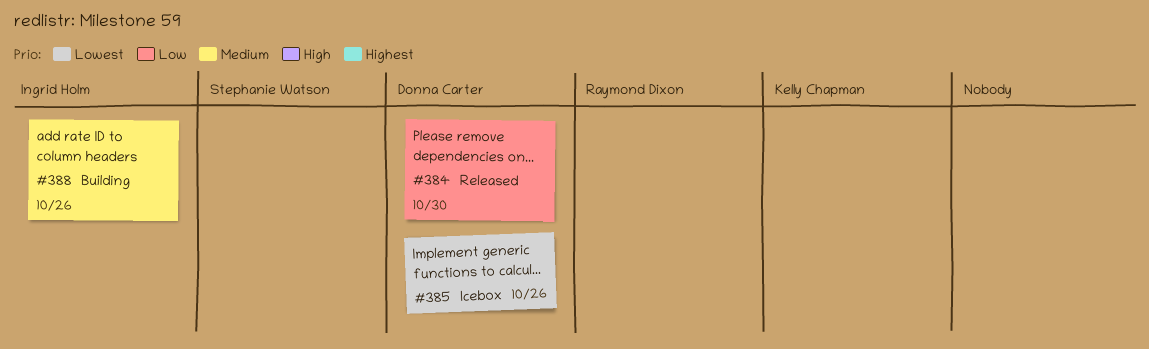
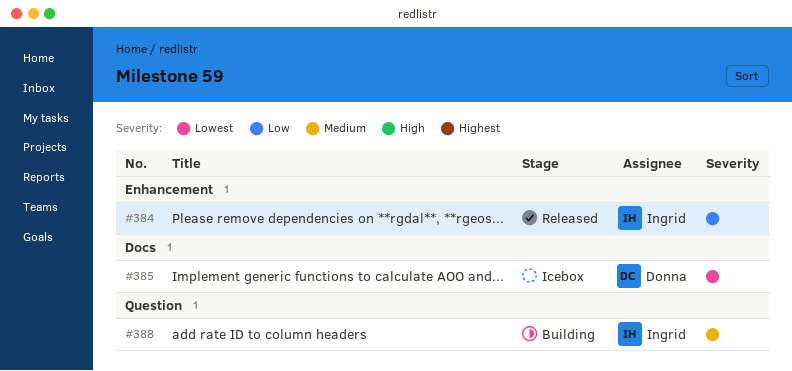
#384, owner: Donna Carter -> Ingrid Holm

